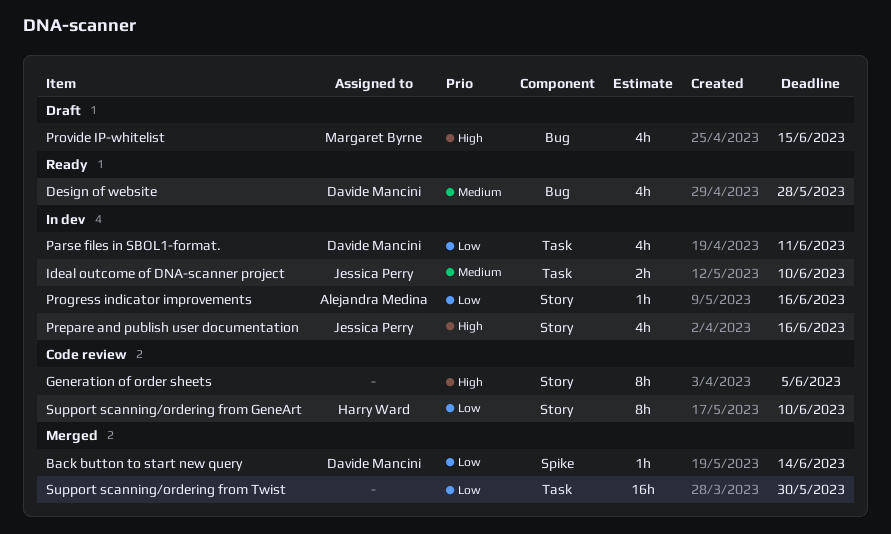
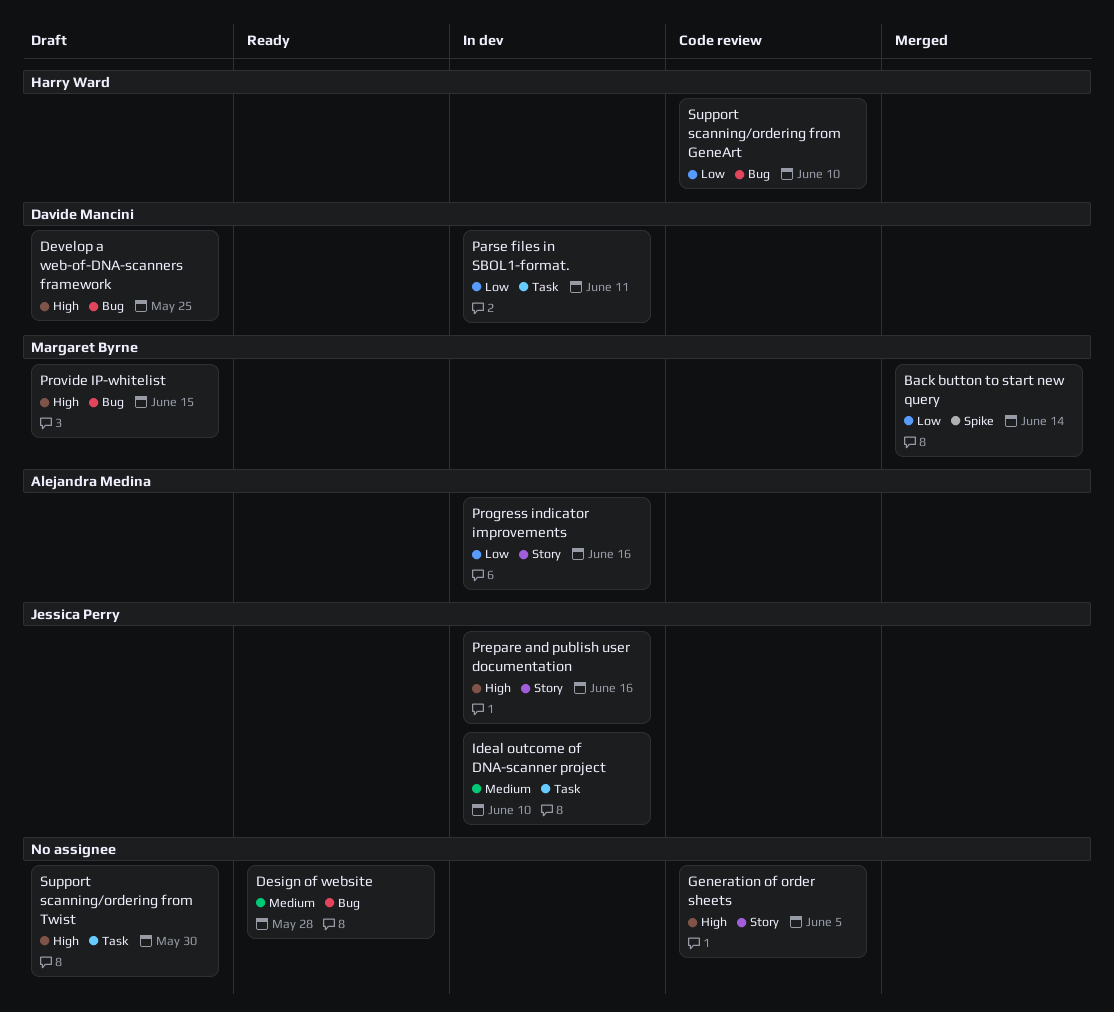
Back button to start new query, owner: Davide Mancini -> Margaret Byrne
Design of website, owner: Davide Mancini -> none
Develop a web-of-DNA-scanners framework: none -> present
Support scanning/ordering from GeneArt, label: Story -> Bug
Support scanning/ordering from Twist, status: Merged -> Draft
Support scanning/ordering from Twist, priority: Low -> High

